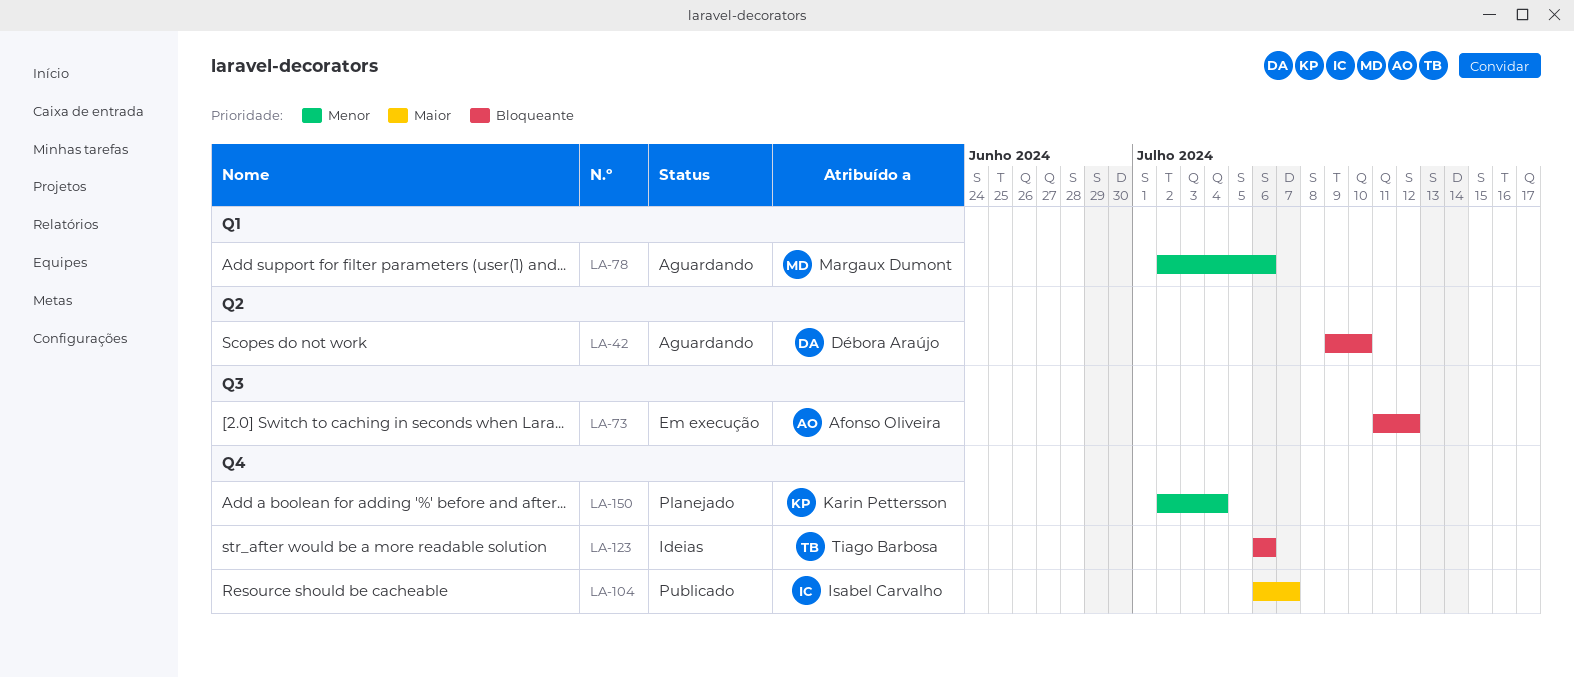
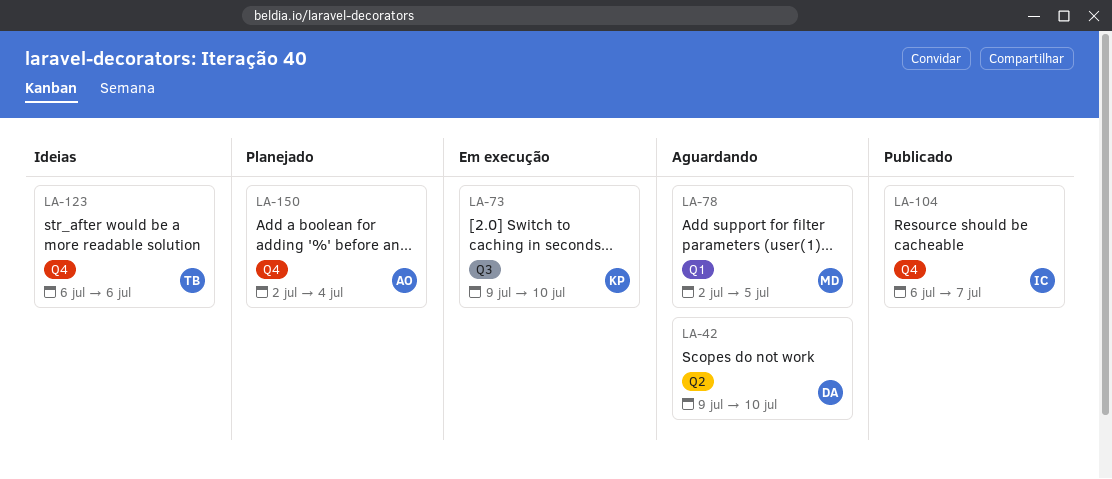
LA-73, owner: Afonso Oliveira -> Karin Pettersson
LA-73, start: Jul 11 -> Jul 9
LA-73, due: Jul 12 -> Jul 10
LA-78, due: Jul 6 -> Jul 5
LA-150, owner: Karin Pettersson -> Afonso Oliveira

